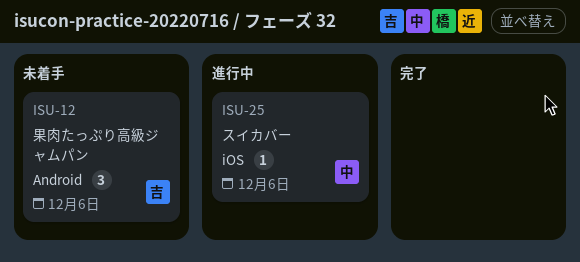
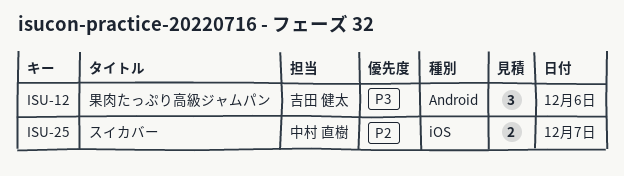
ISU-25, estimate: 1 -> 2
ISU-25, day: Dec 6 -> Dec 7

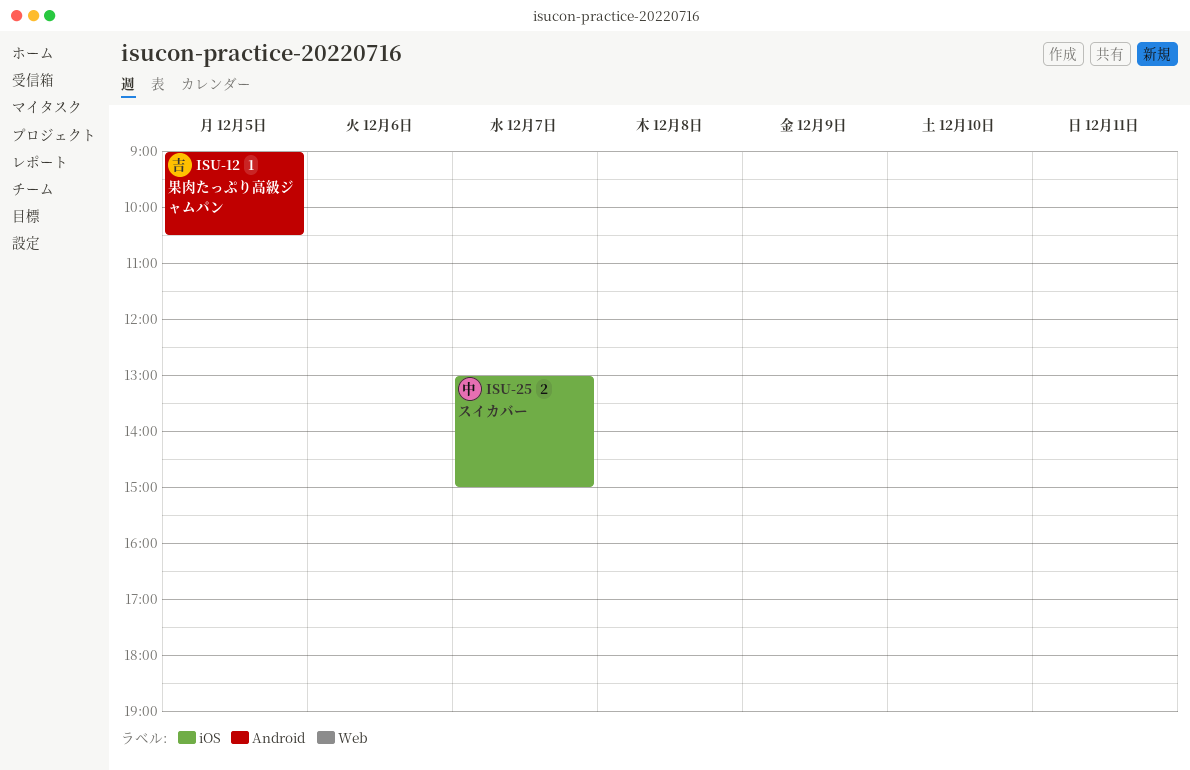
ISU-12, estimate: 3 -> 1
ISU-12, day: Dec 6 -> Dec 5

